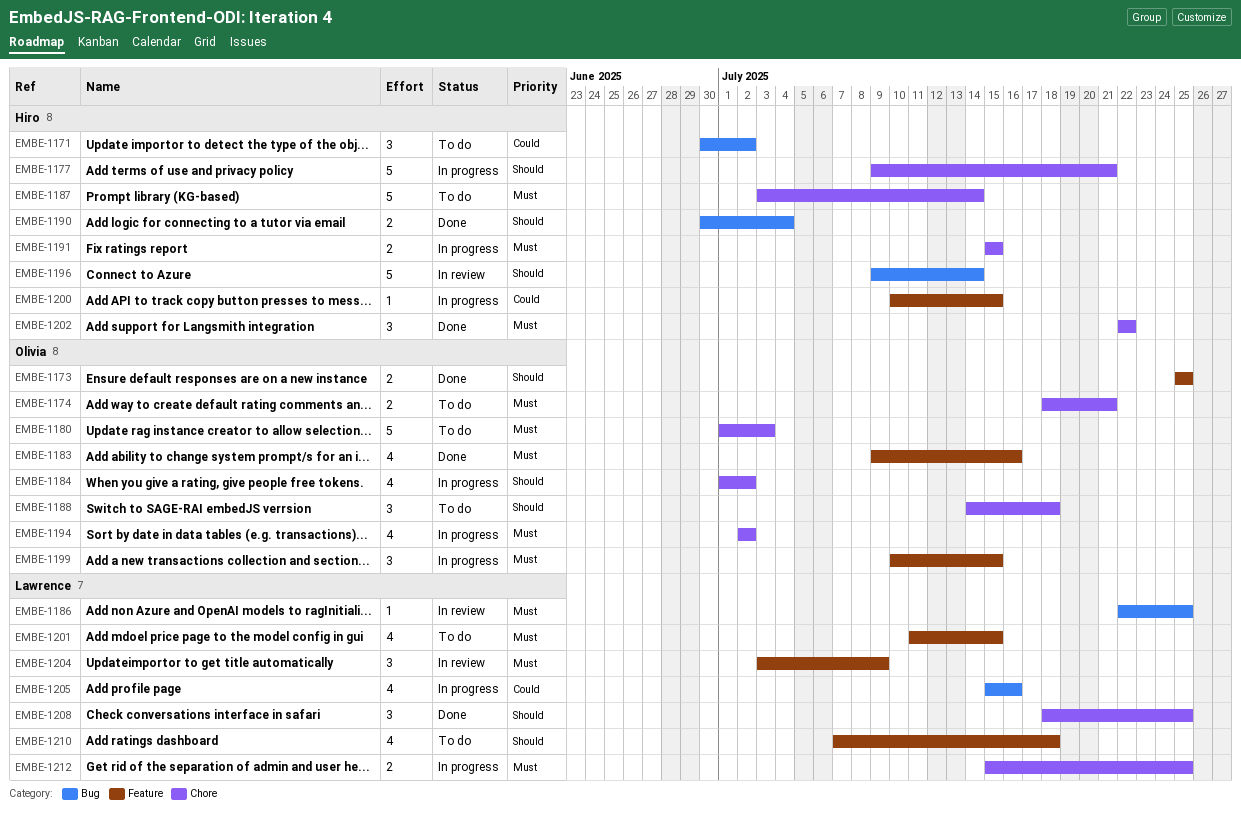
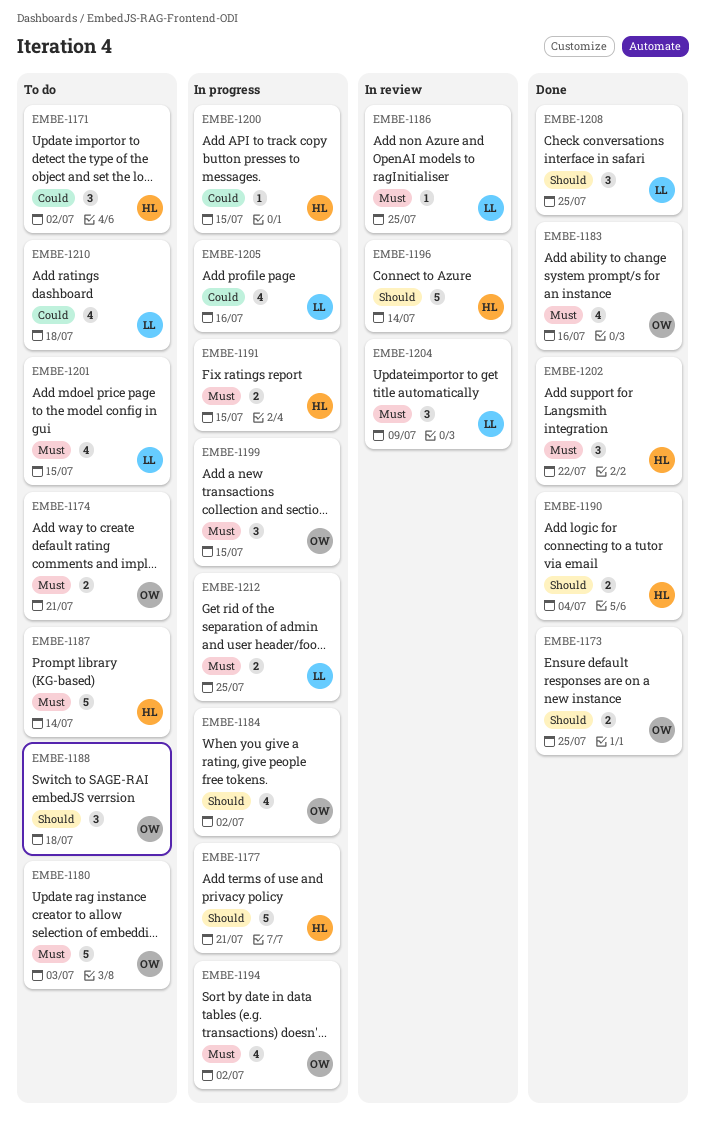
EMBE-1210, priority: Should -> Could

